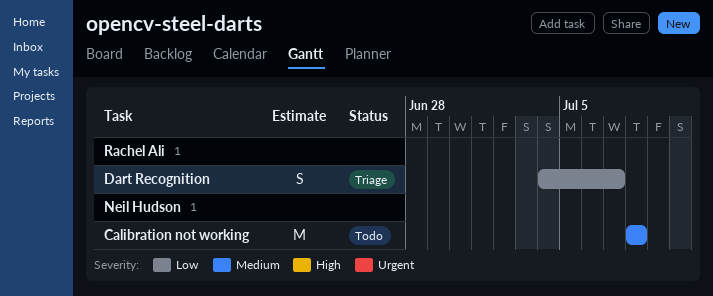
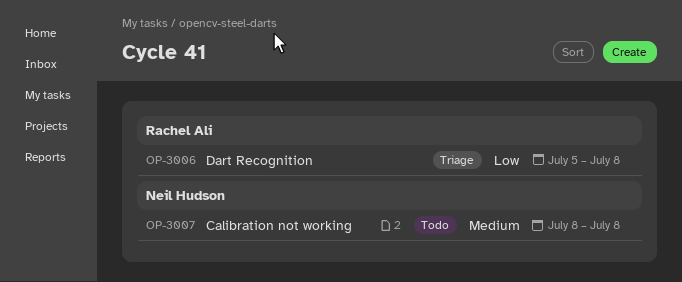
Dart Recognition, start: Jul 4 -> Jul 5
Dart Recognition, due: Jul 7 -> Jul 8

